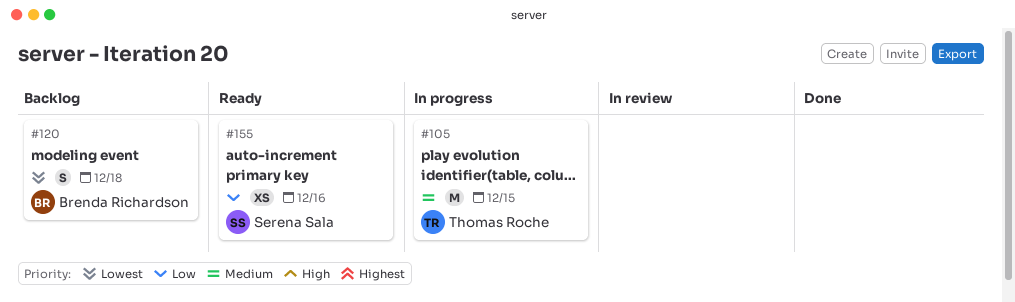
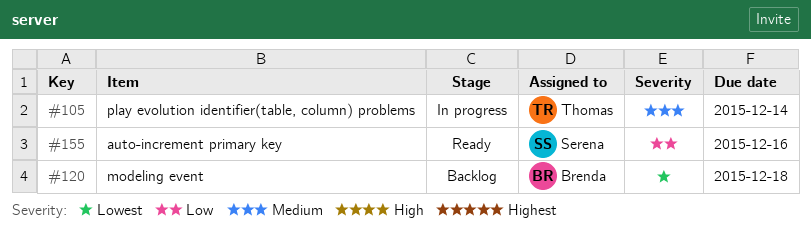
#105, due: Dec 15 -> Dec 14

